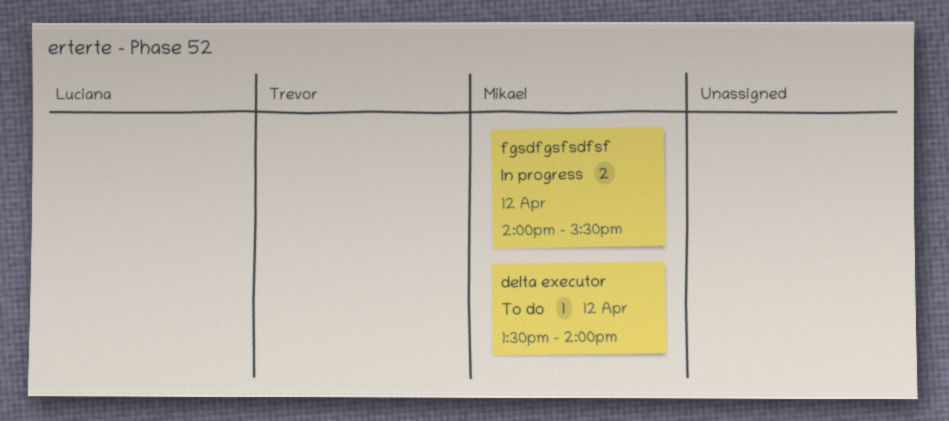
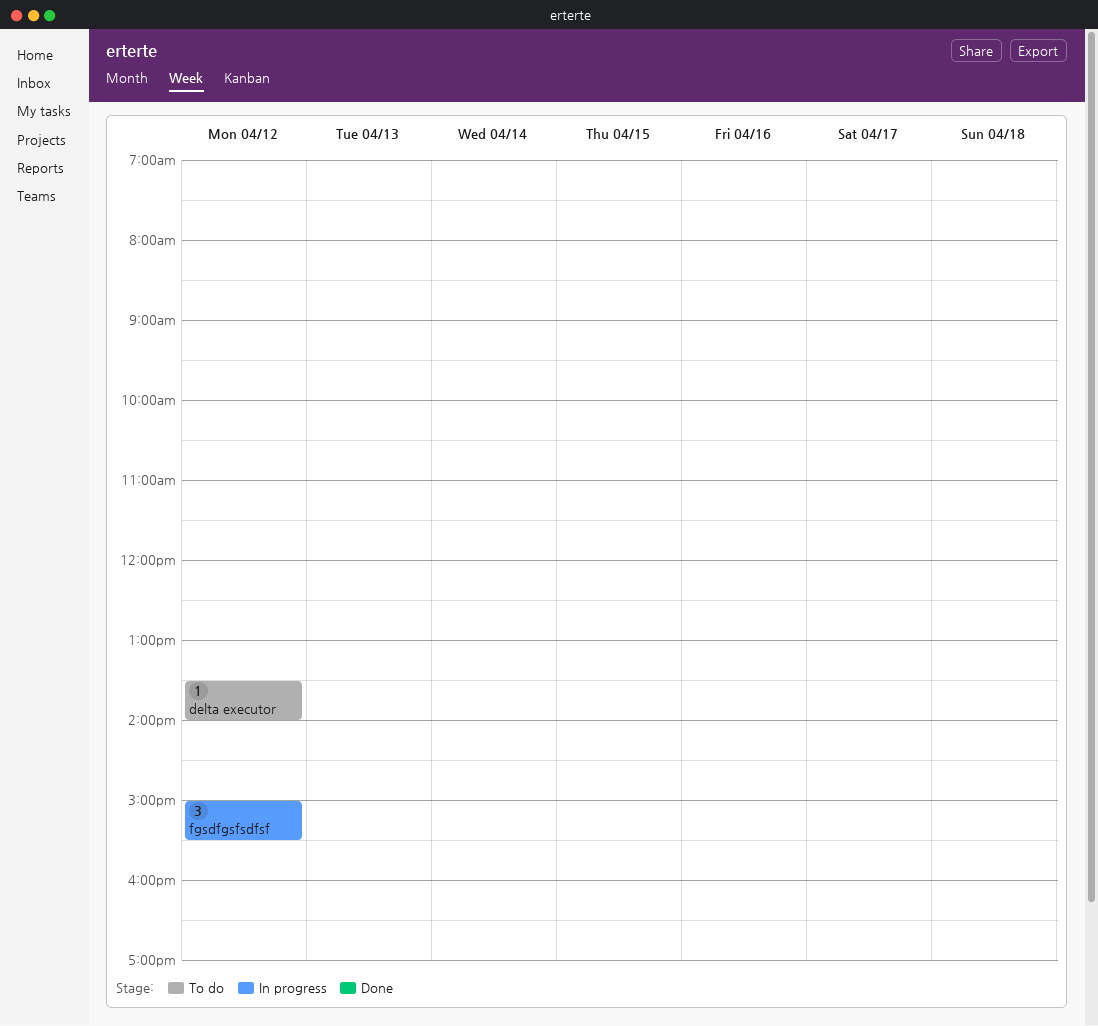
fgsdfgsfsdfsf, estimate: 2 -> 3
fgsdfgsfsdfsf, begins: 14:00 -> 15:00

